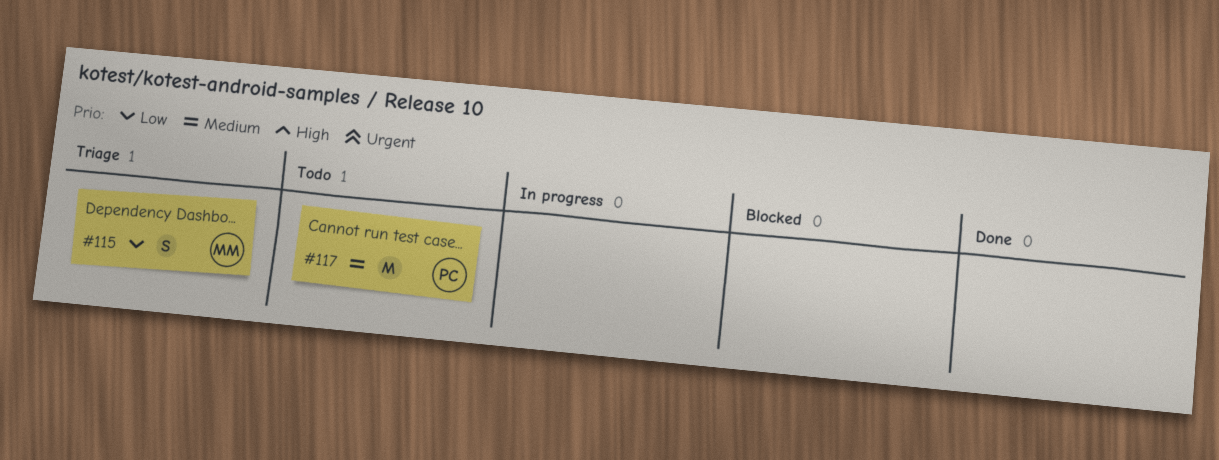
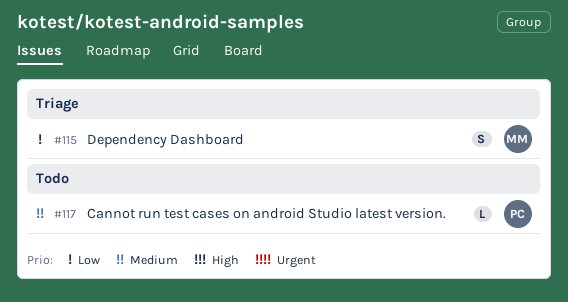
#117, estimate: M -> L

